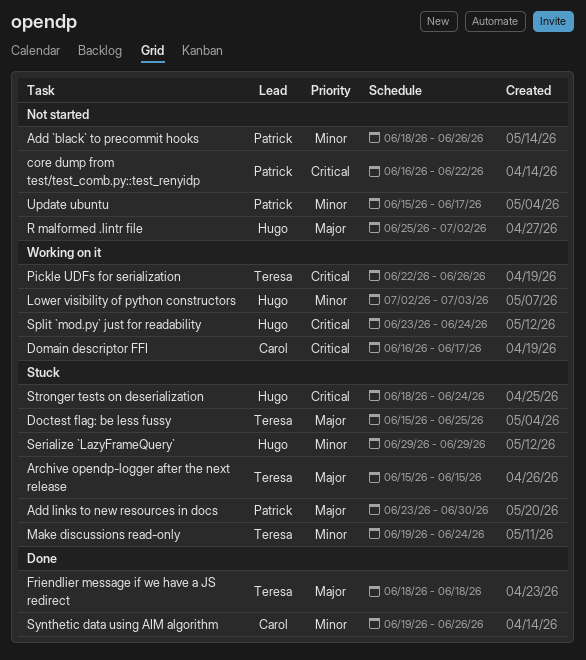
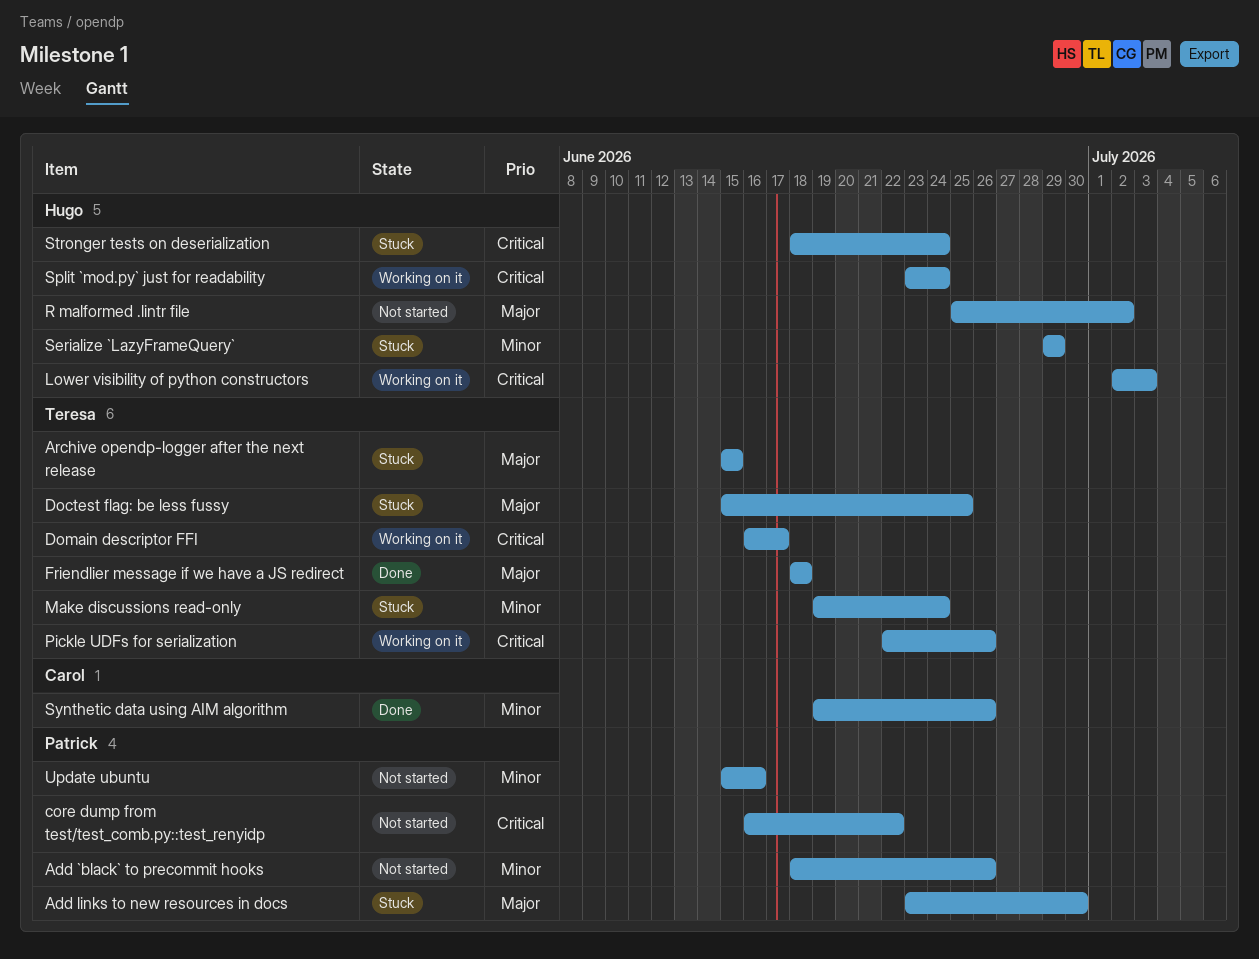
Domain descriptor FFI, owner: Carol -> Teresa
Lower visibility of python constructors, priority: Minor -> Critical
Update ubuntu, due: Jun 17 -> Jun 16

